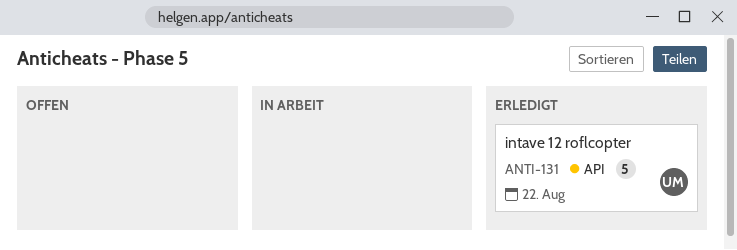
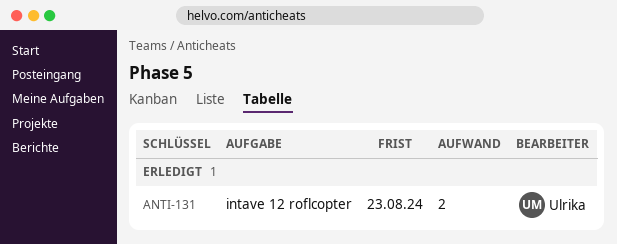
ANTI-131, estimate: 5 -> 2
ANTI-131, due: Aug 22 -> Aug 23

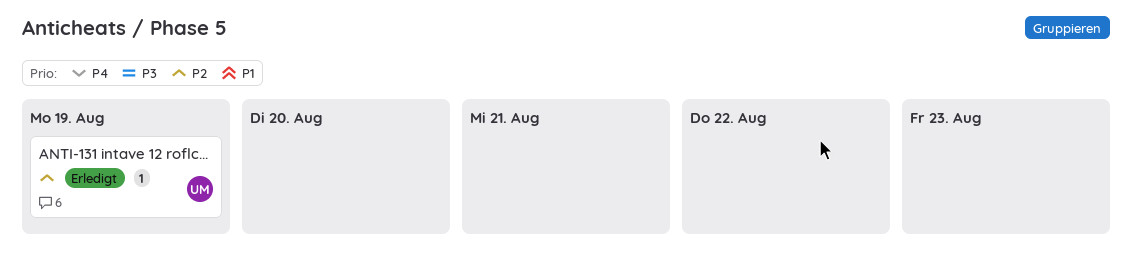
ANTI-131, estimate: 2 -> 1
ANTI-131, due: Aug 23 -> Aug 19

